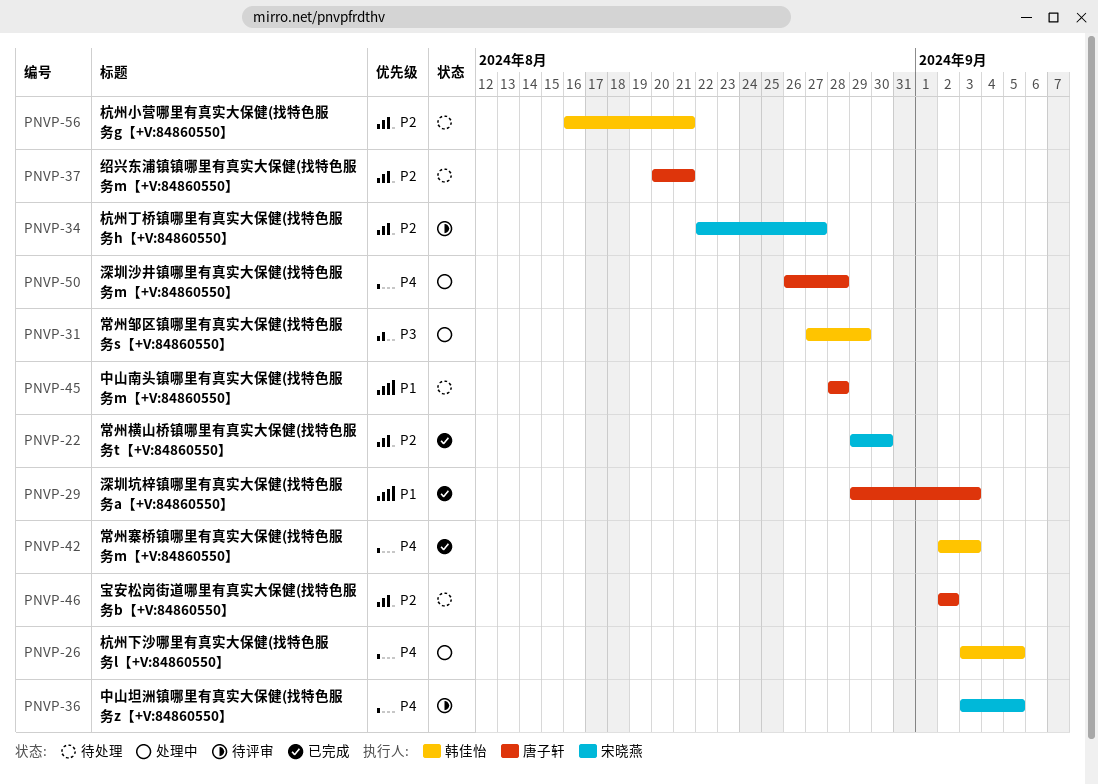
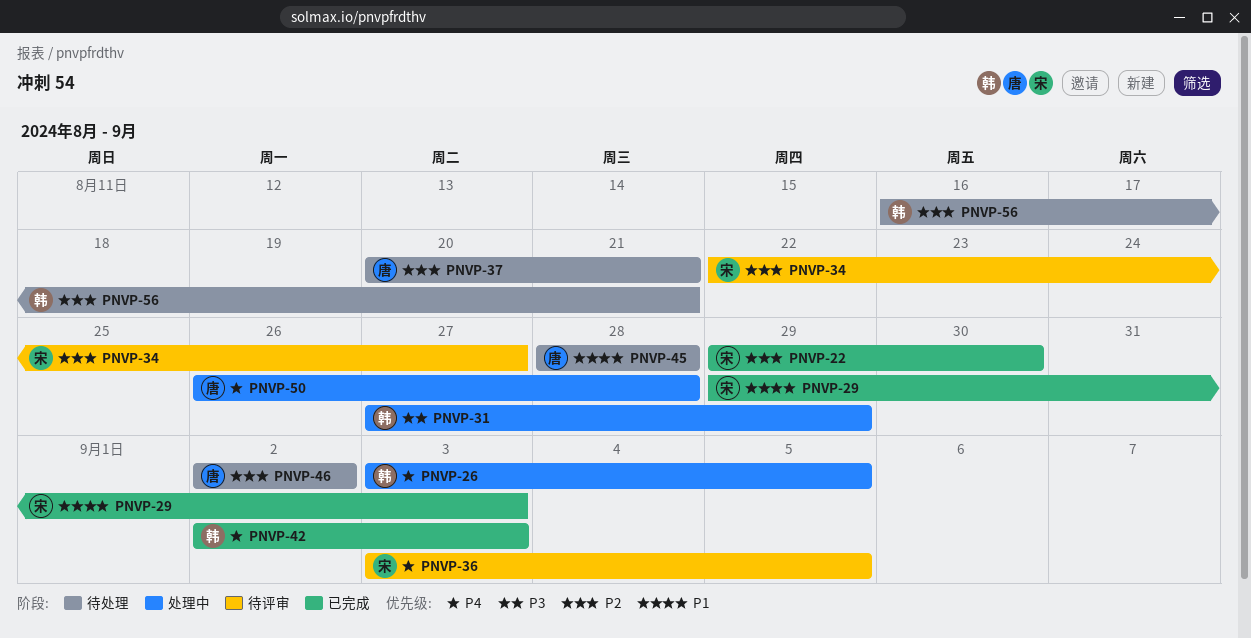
PNVP-29, owner: 唐子轩 -> 宋晓燕

